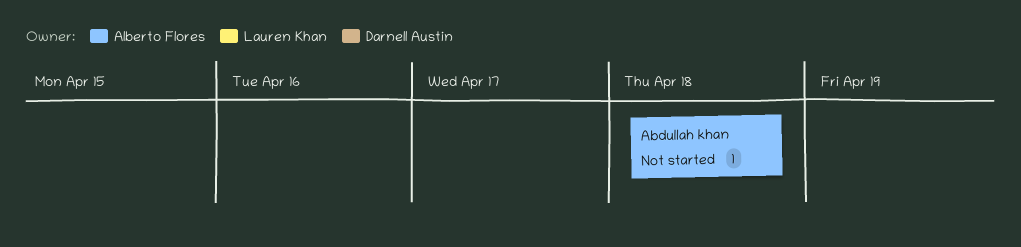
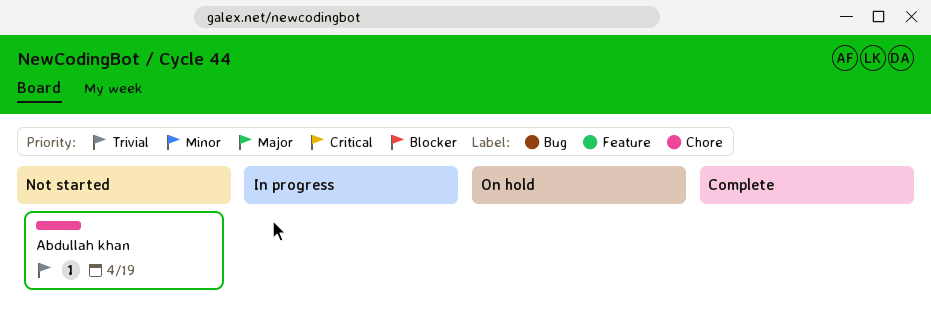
Abdullah khan, due: Apr 18 -> Apr 19

